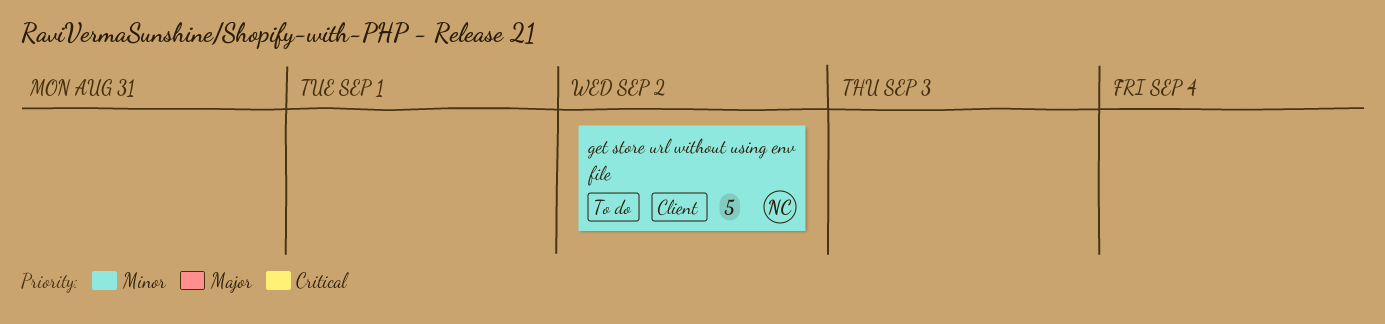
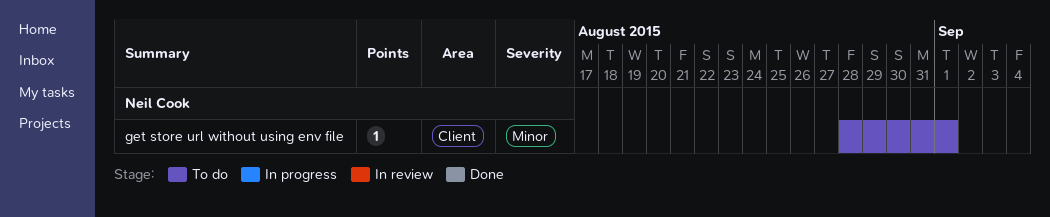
get store url without using env file, estimate: 5 -> 1
get store url without using env file, due: Sep 2 -> Sep 1

